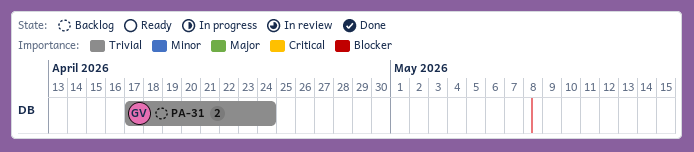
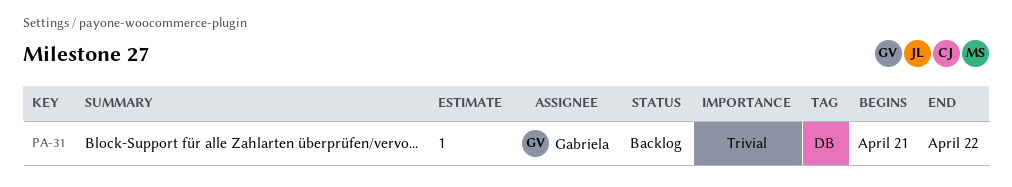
PA-31, estimate: 2 -> 1
PA-31, start: Apr 17 -> Apr 21
PA-31, due: Apr 24 -> Apr 22

